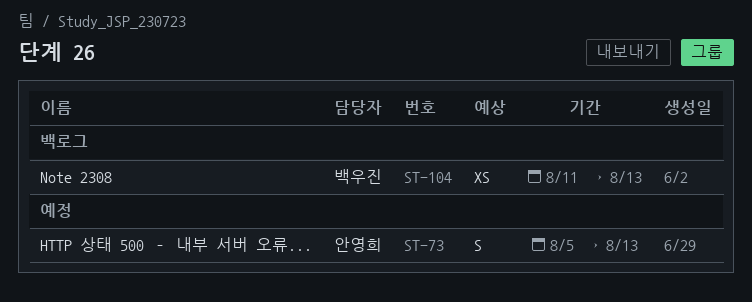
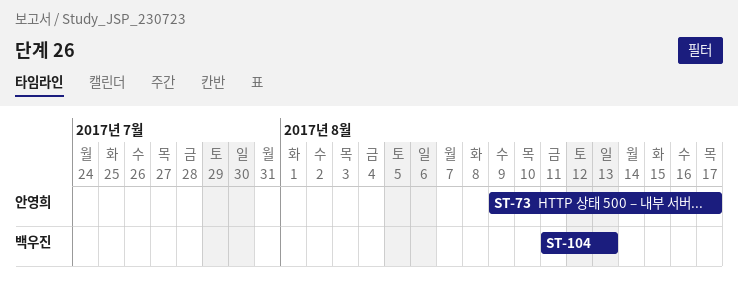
ST-73, start: Aug 5 -> Aug 9
ST-73, due: Aug 13 -> Aug 17

